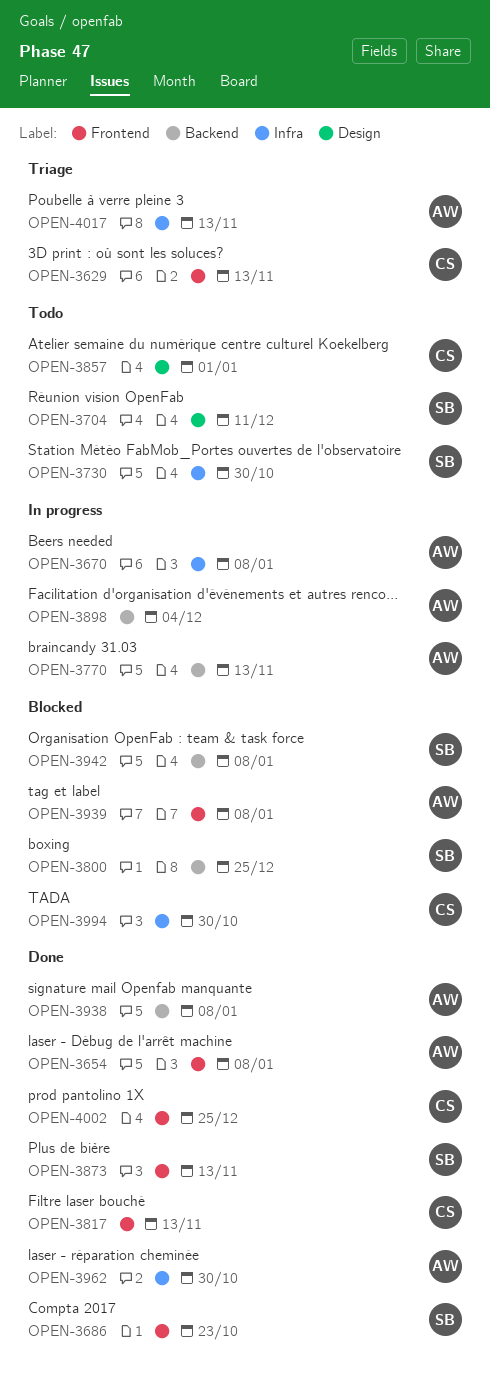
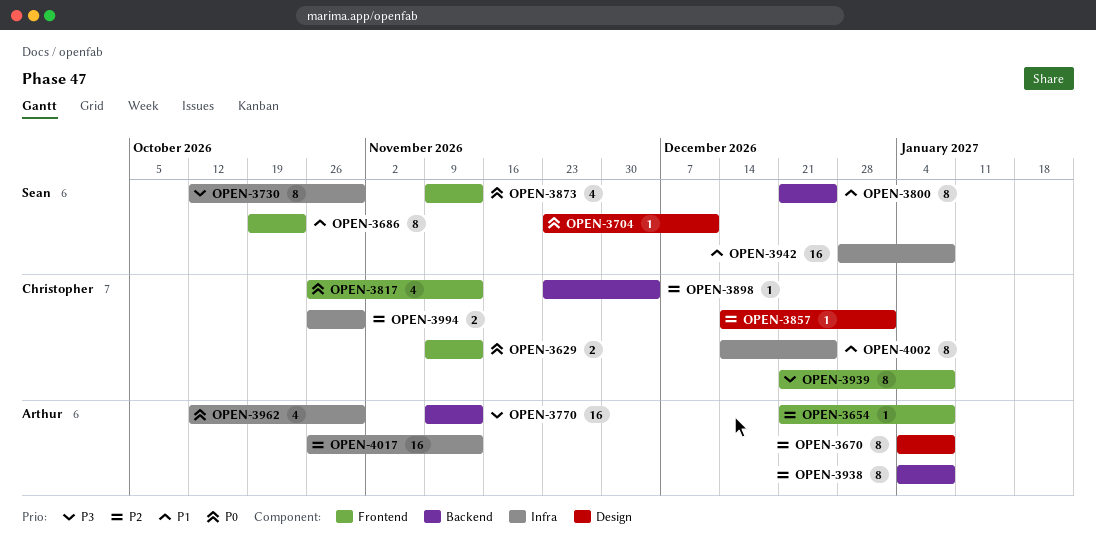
OPEN-3670, label: Infra -> Design
OPEN-3898, owner: Arthur -> Christopher
OPEN-3939, owner: Arthur -> Christopher
OPEN-3942, label: Backend -> Infra
OPEN-4002, label: Frontend -> Infra

